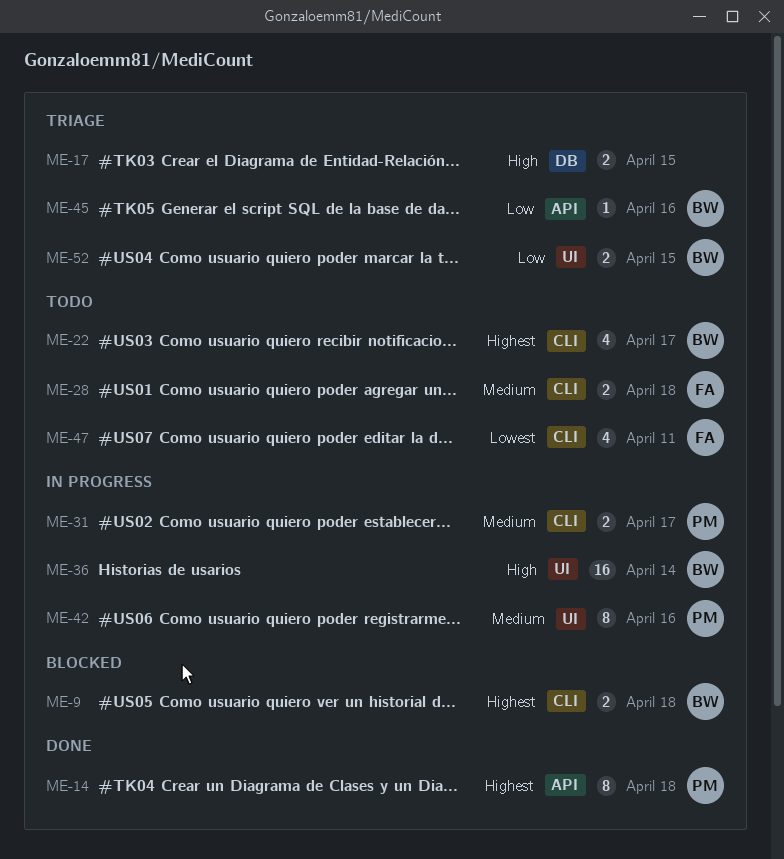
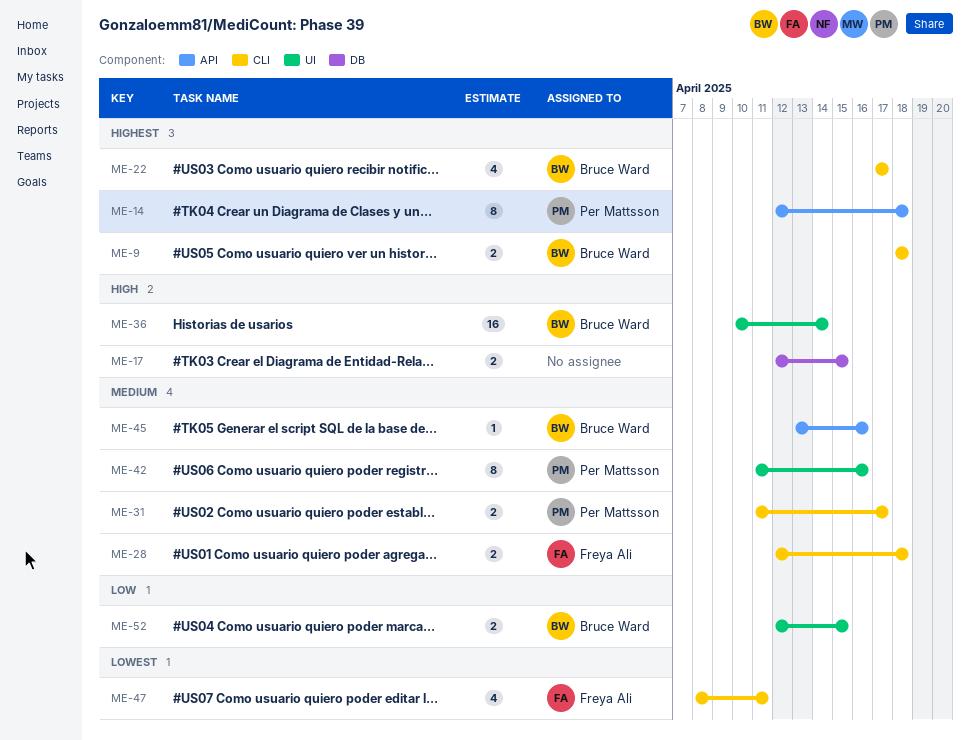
ME-45, priority: Low -> Medium

